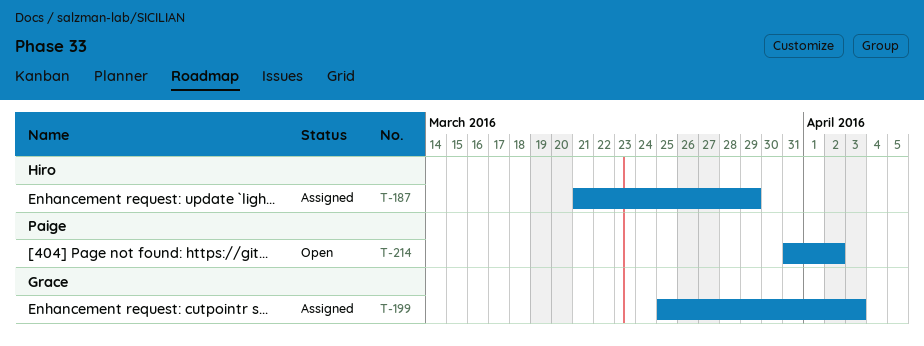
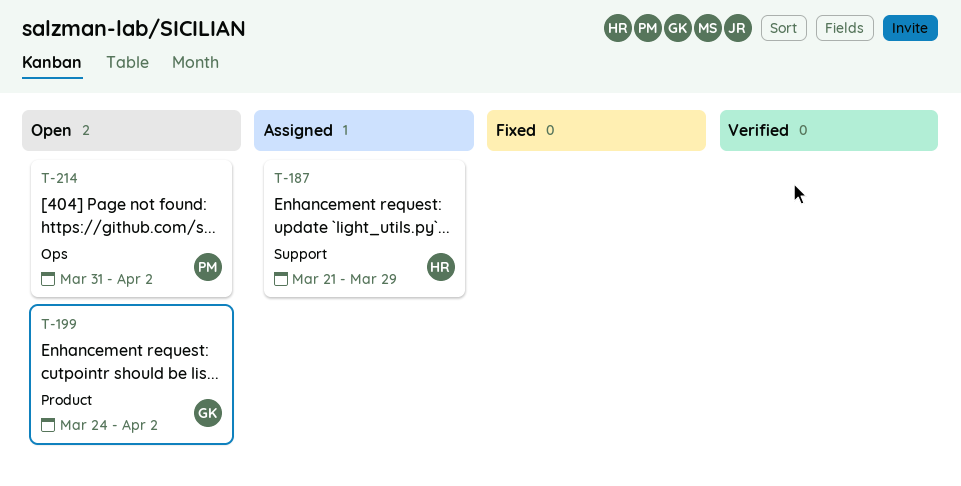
T-199, status: Assigned -> Open
T-199, start: Mar 25 -> Mar 24
T-199, due: Apr 3 -> Apr 2

